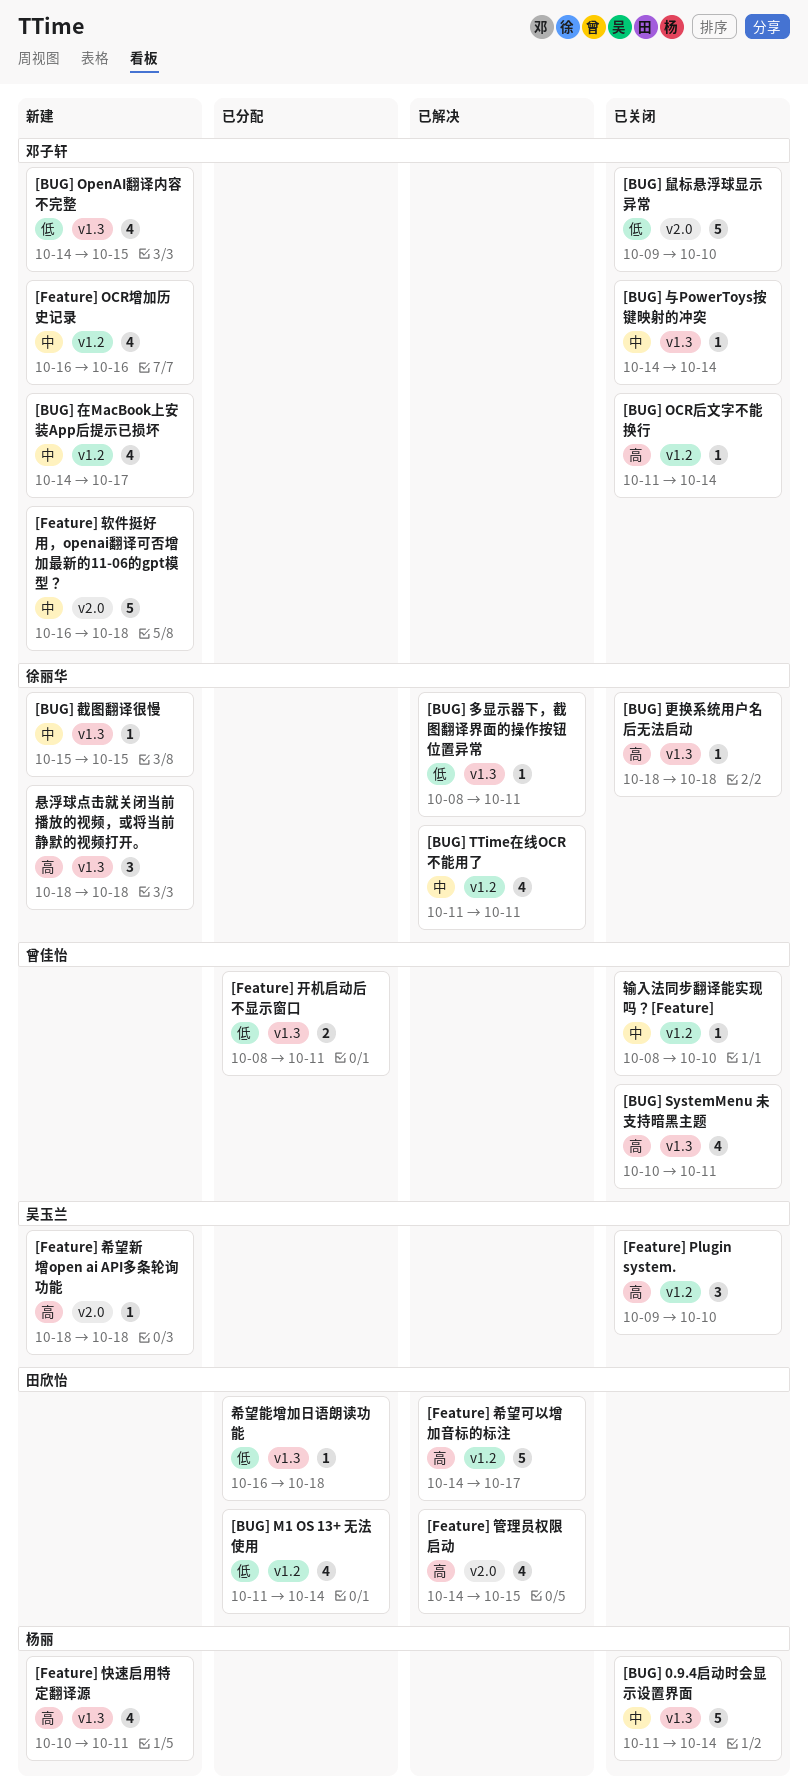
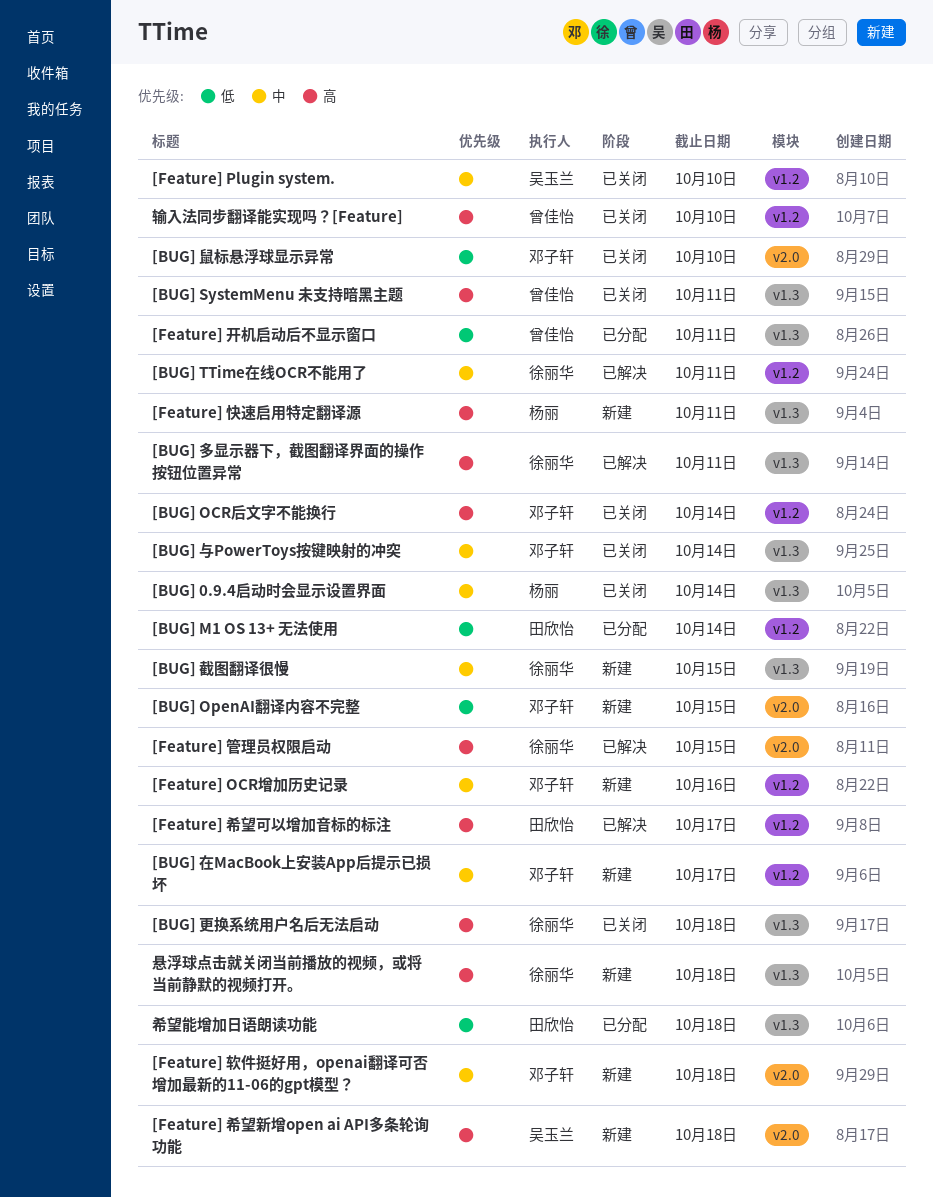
[BUG] OpenAI翻译内容不完整, label: v1.3 -> v2.0
[BUG] 多显示器下，截图翻译界面的操作按钮位置异常, priority: 低 -> 高
[Feature] Plugin system., priority: 高 -> 中
[Feature] 管理员权限启动, owner: 田欣怡 -> 徐丽华
输入法同步翻译能实现吗？[Feature], priority: 中 -> 高

